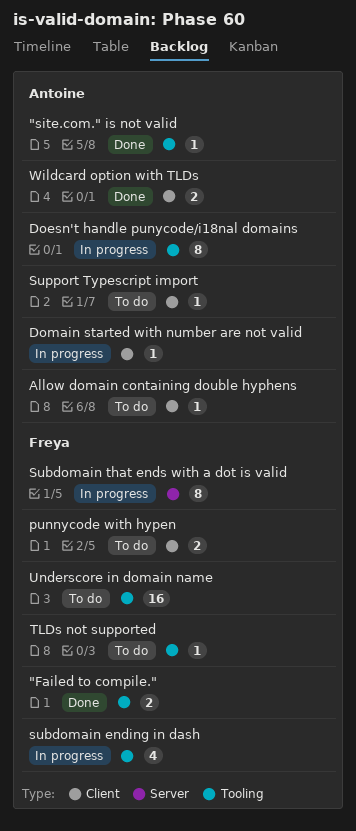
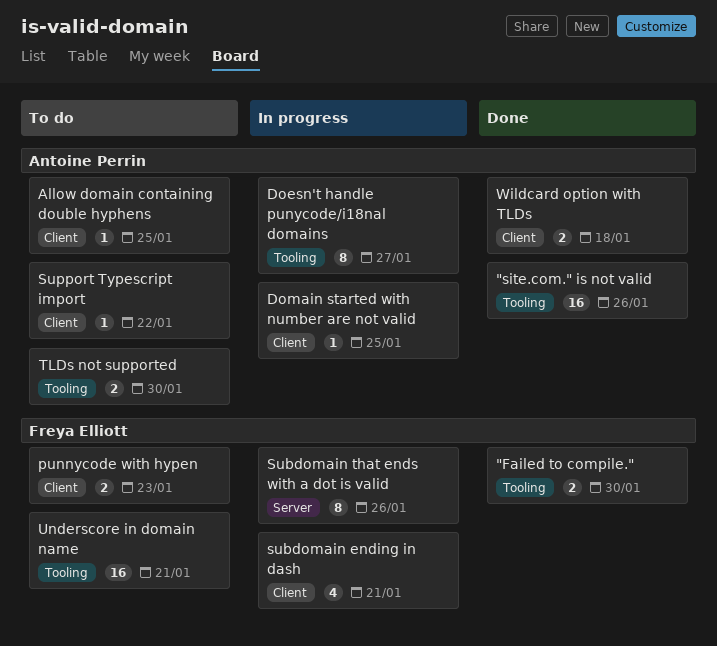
"site.com." is not valid, estimate: 1 -> 16
subdomain ending in dash, label: Tooling -> Client
TLDs not supported, owner: Freya Elliott -> Antoine Perrin
TLDs not supported, estimate: 1 -> 2

